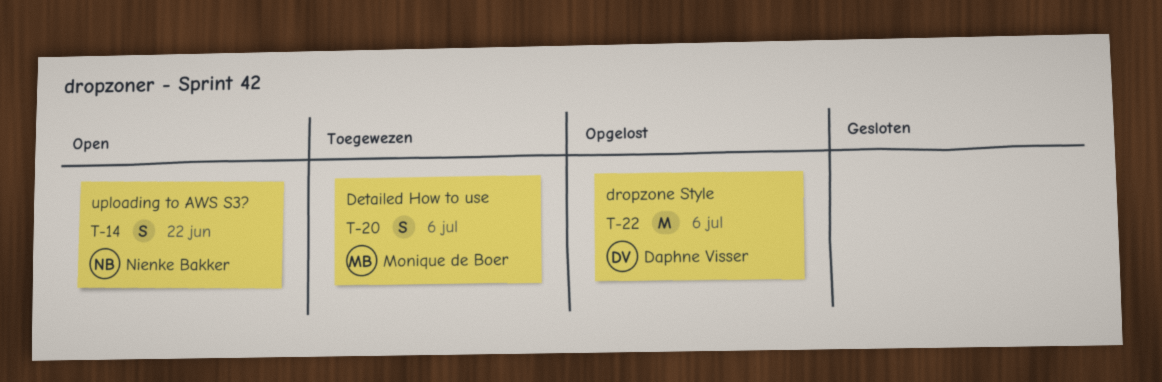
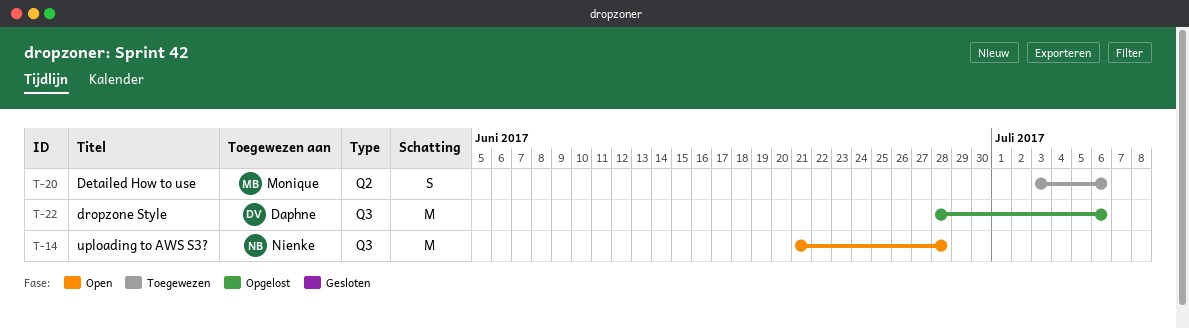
T-14, estimate: S -> M
T-14, due: Jun 22 -> Jun 28

